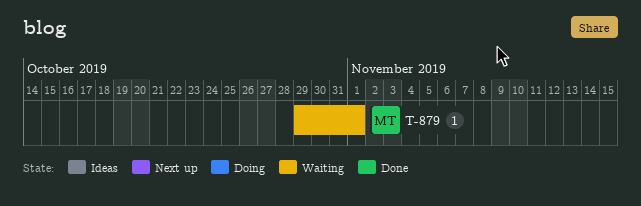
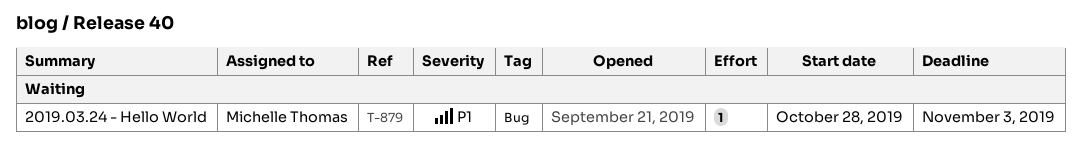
T-879, start: Oct 29 -> Oct 28
T-879, due: Nov 1 -> Nov 3

